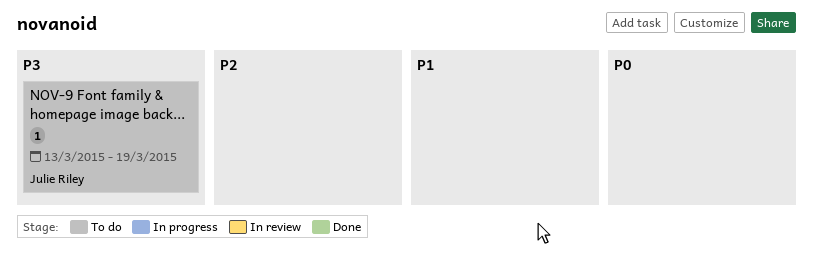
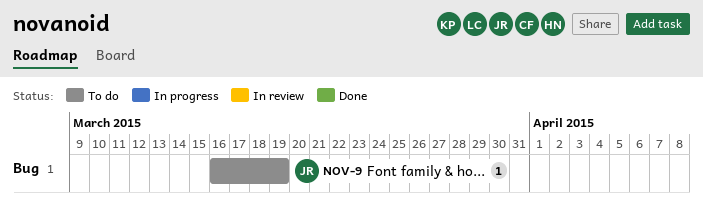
NOV-9, start: Mar 13 -> Mar 16

